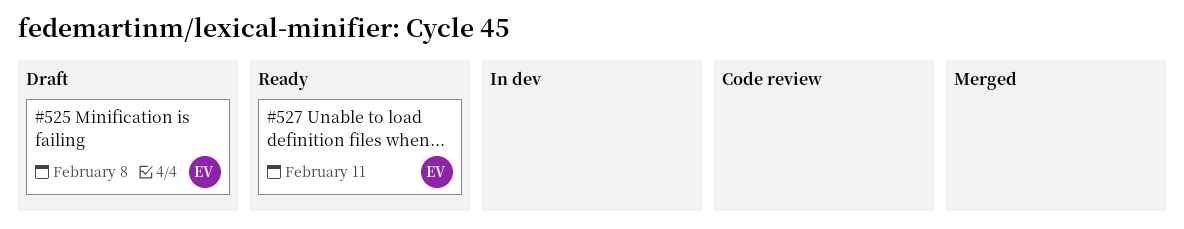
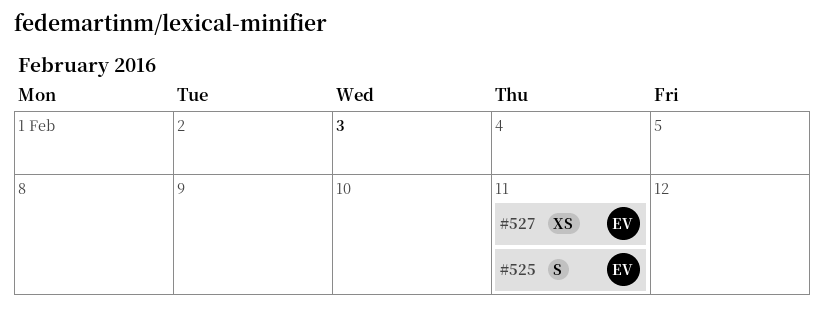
#525, due: Feb 8 -> Feb 11

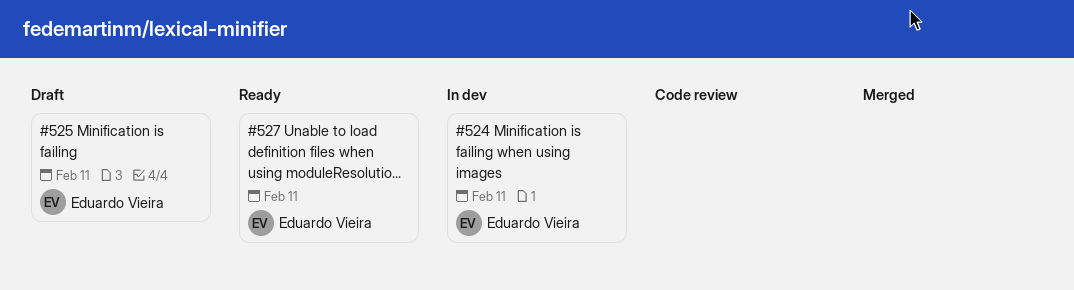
#524: none -> present

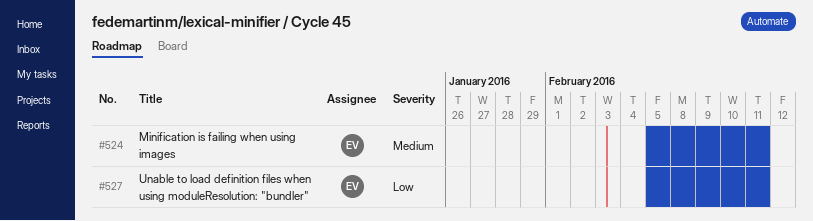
#525: present -> none

